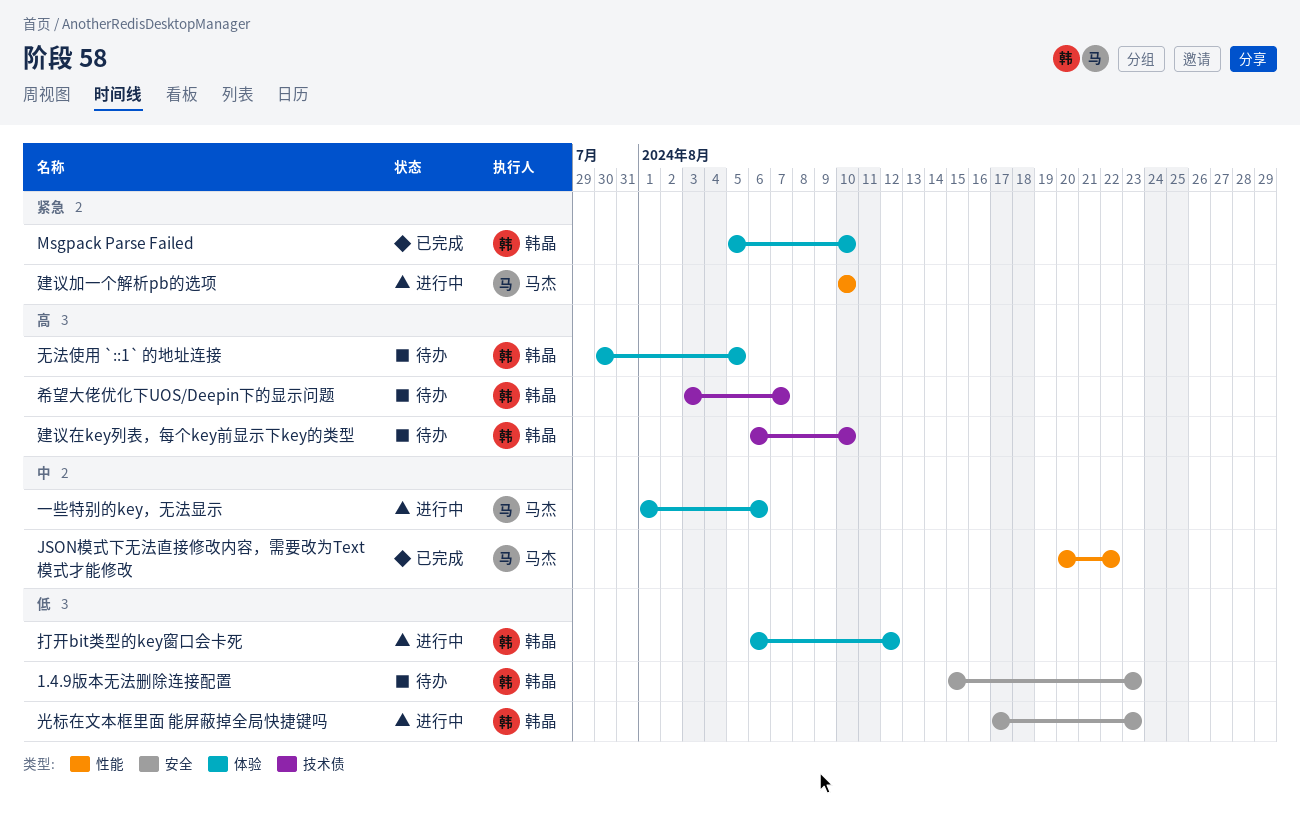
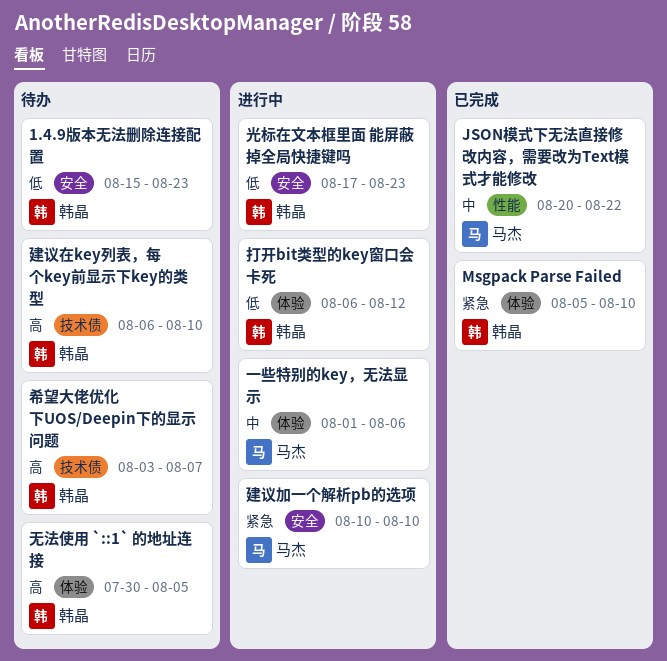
建议加一个解析pb的选项, label: 性能 -> 安全

